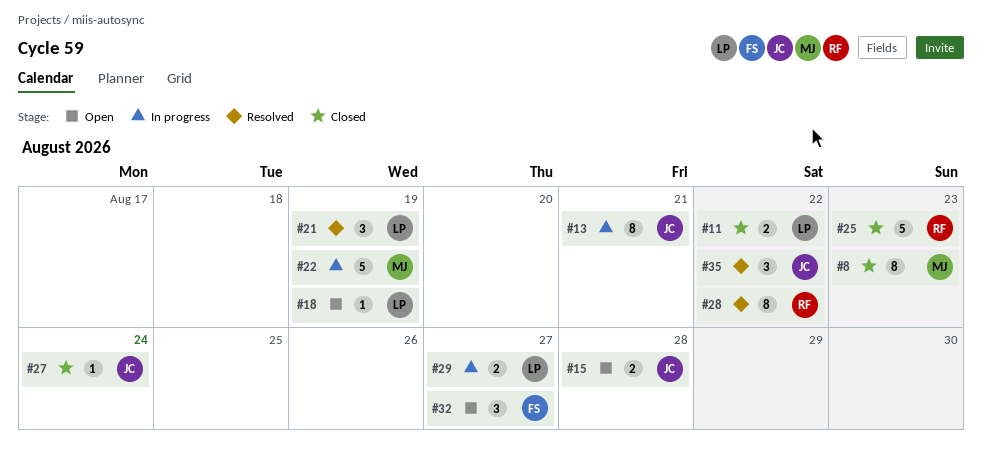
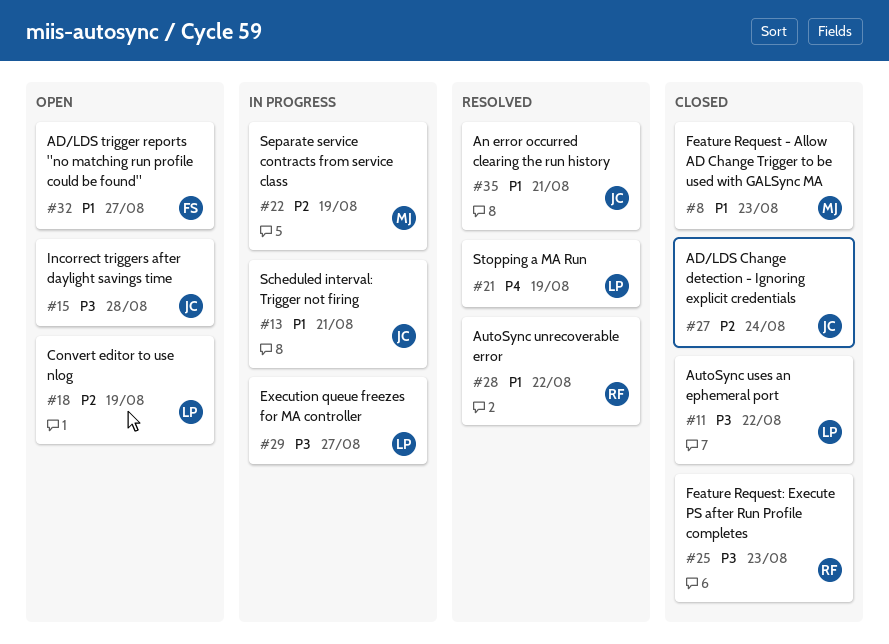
#35, due: Aug 22 -> Aug 21

